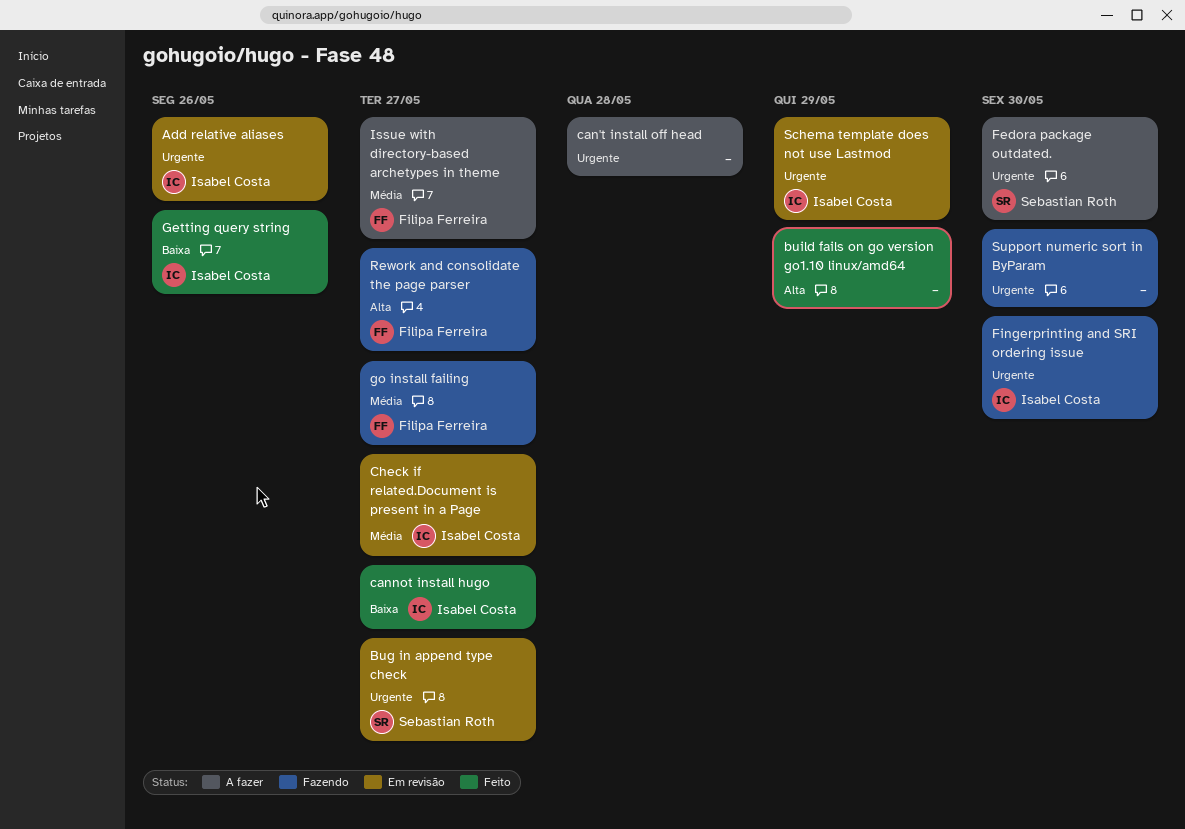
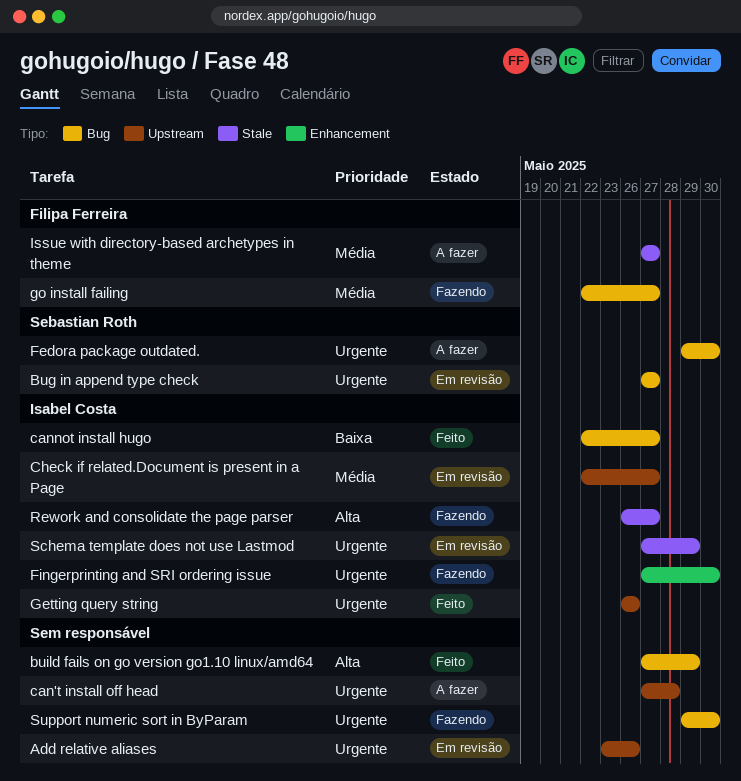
Add relative aliases, owner: Isabel Costa -> none
Getting query string, priority: Baixa -> Urgente
Rework and consolidate the page parser, owner: Filipa Ferreira -> Isabel Costa

